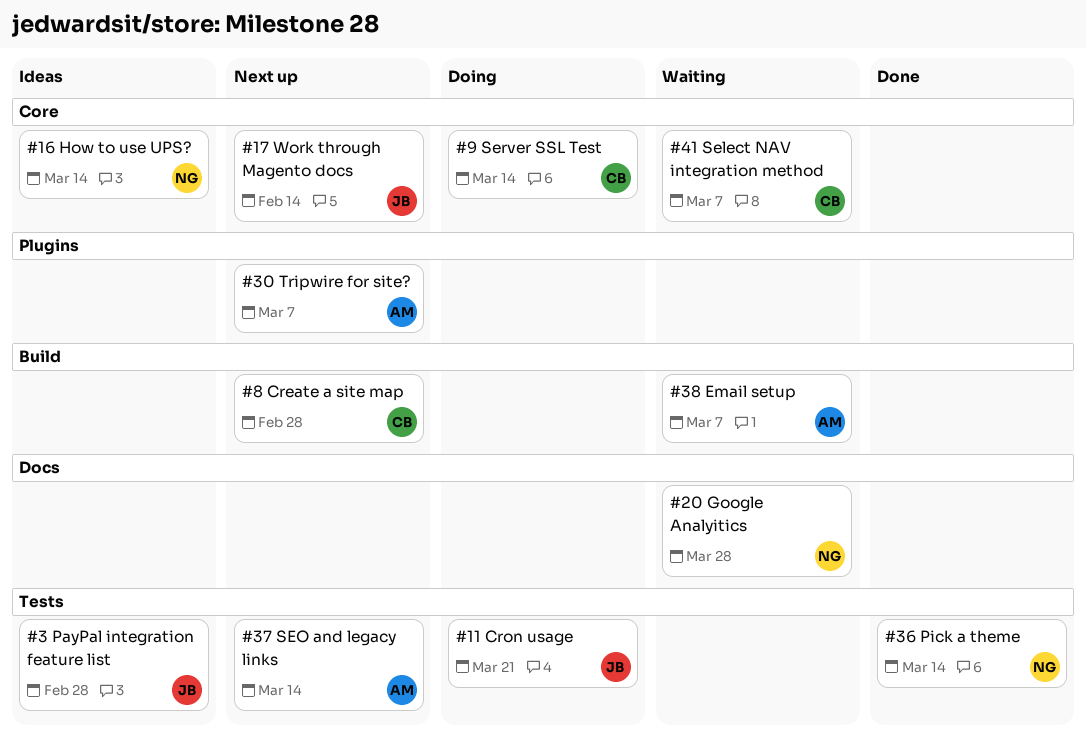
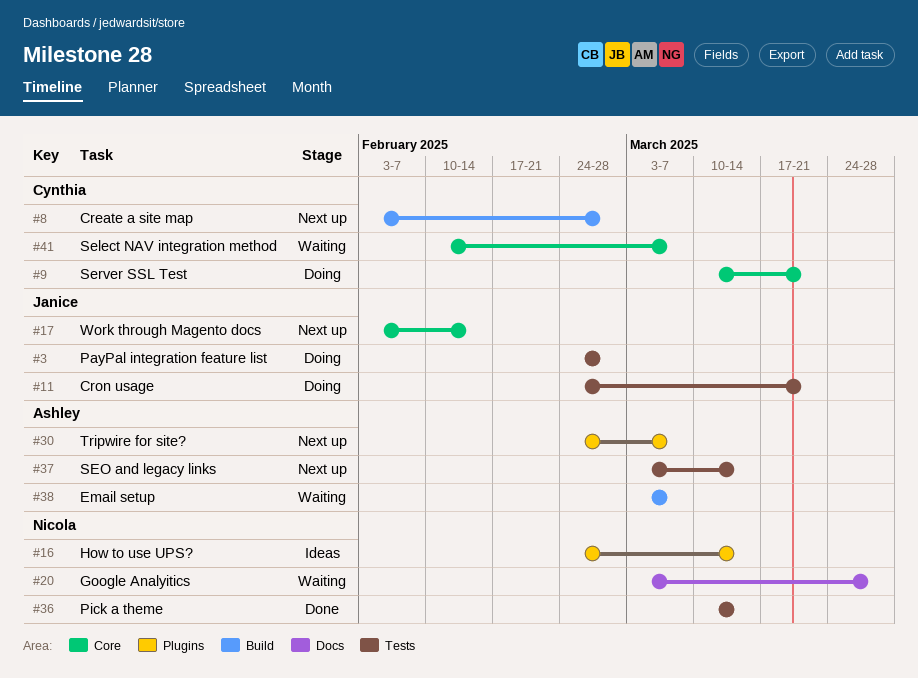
#3, status: Ideas -> Doing
#9, due: Mar 14 -> Mar 21
#16, label: Core -> Plugins

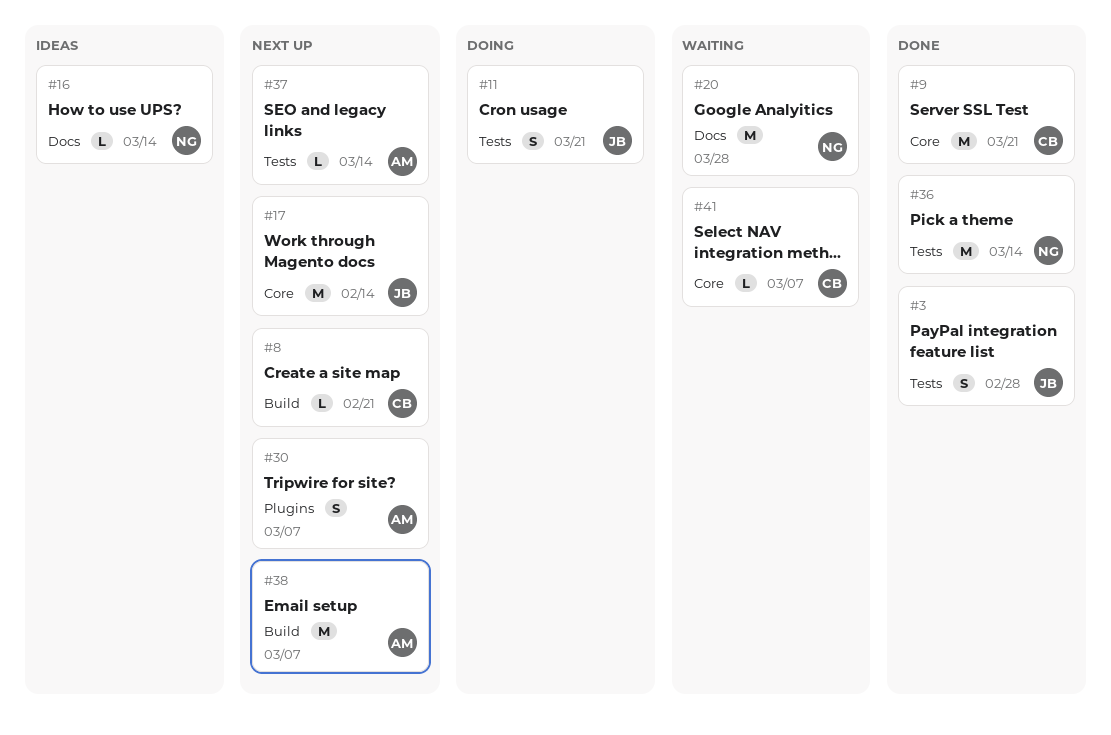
#3, status: Doing -> Done
#8, due: Feb 28 -> Feb 21
#9, status: Doing -> Done
#16, label: Plugins -> Docs
#38, status: Waiting -> Next up

